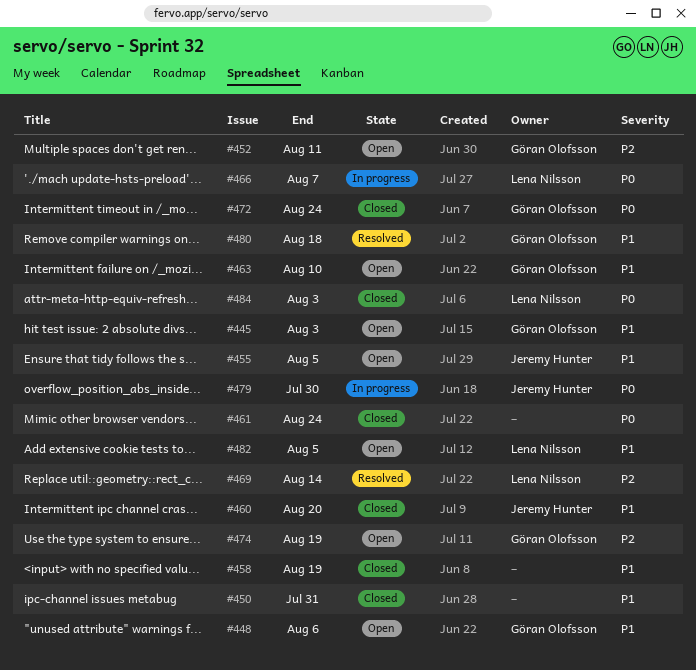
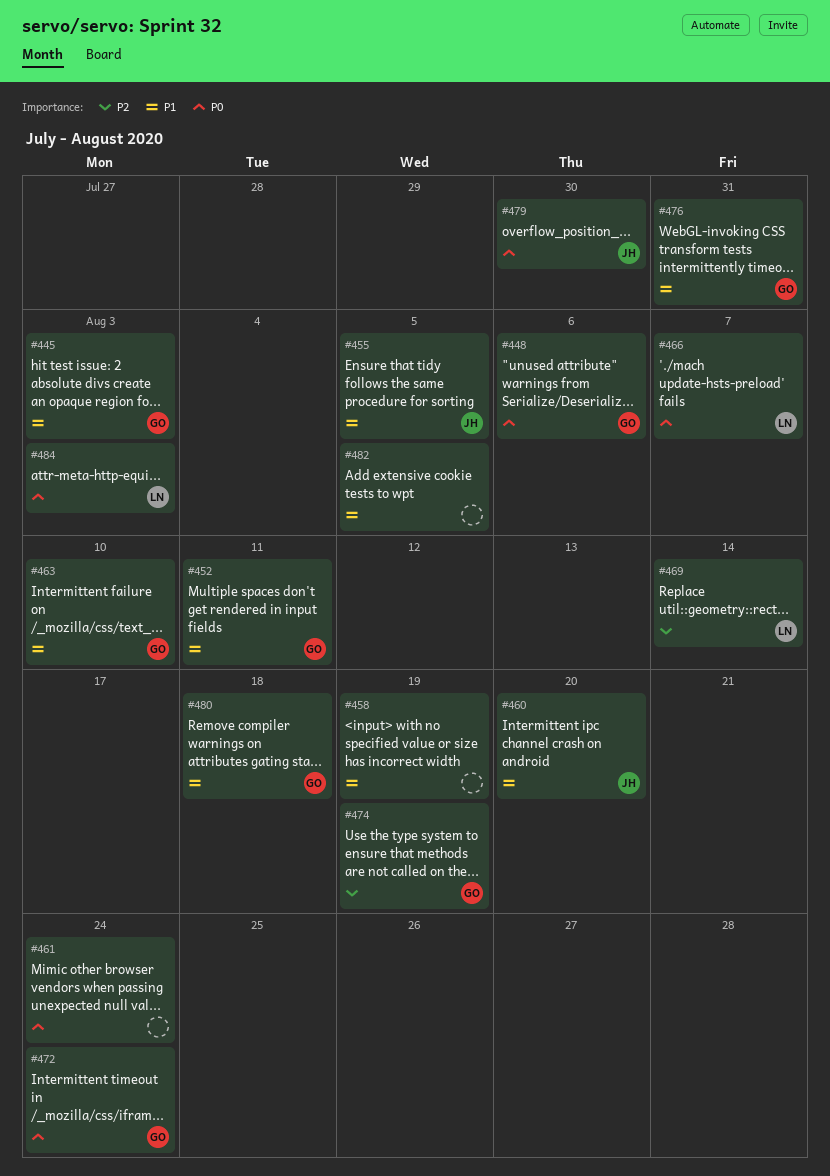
#448, priority: P1 -> P0
#450: present -> none
#452, priority: P2 -> P1
#476: none -> present
#482, owner: Lena Nilsson -> none

